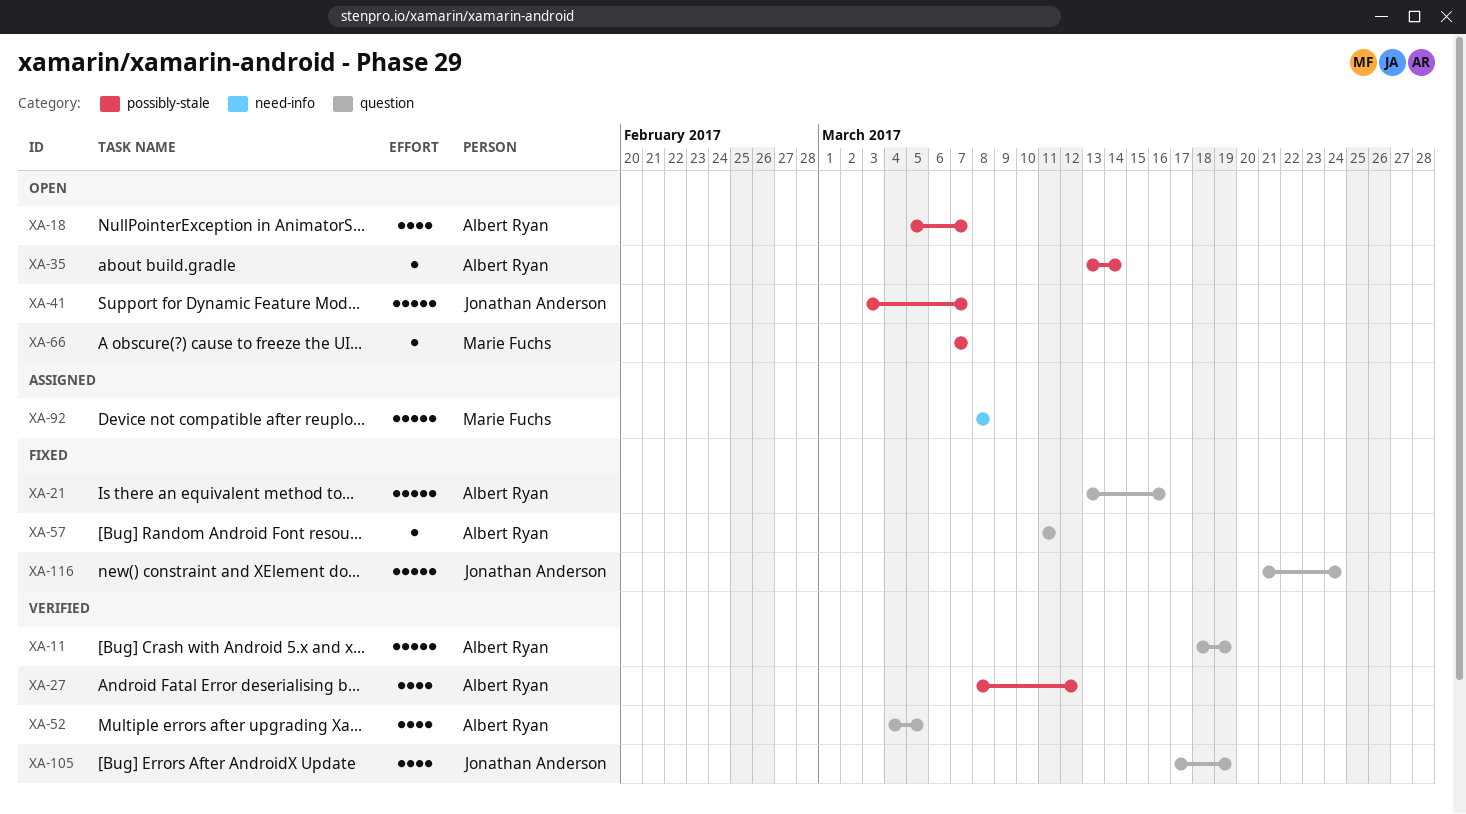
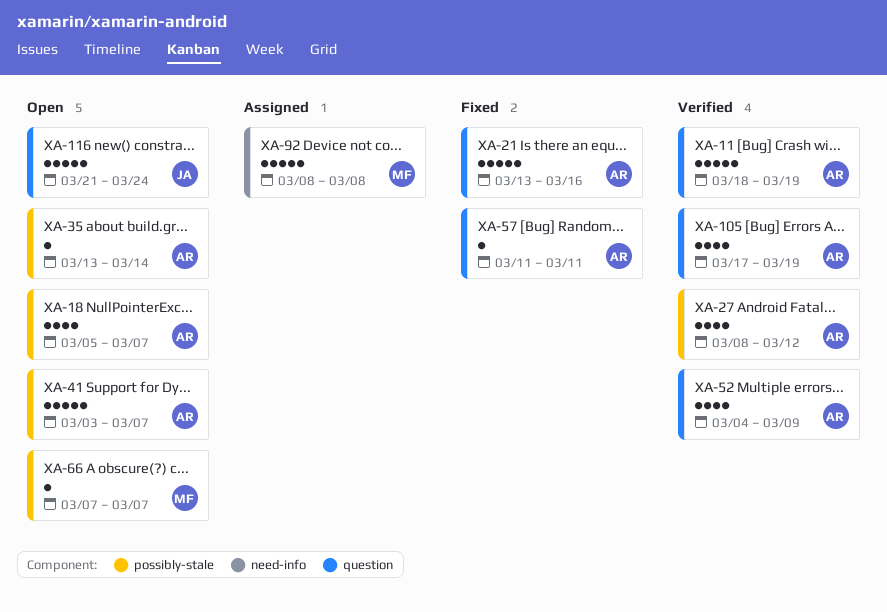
XA-41, owner: Jonathan Anderson -> Albert Ryan
XA-52, due: Mar 5 -> Mar 9
XA-105, owner: Jonathan Anderson -> Albert Ryan
XA-116, status: Fixed -> Open

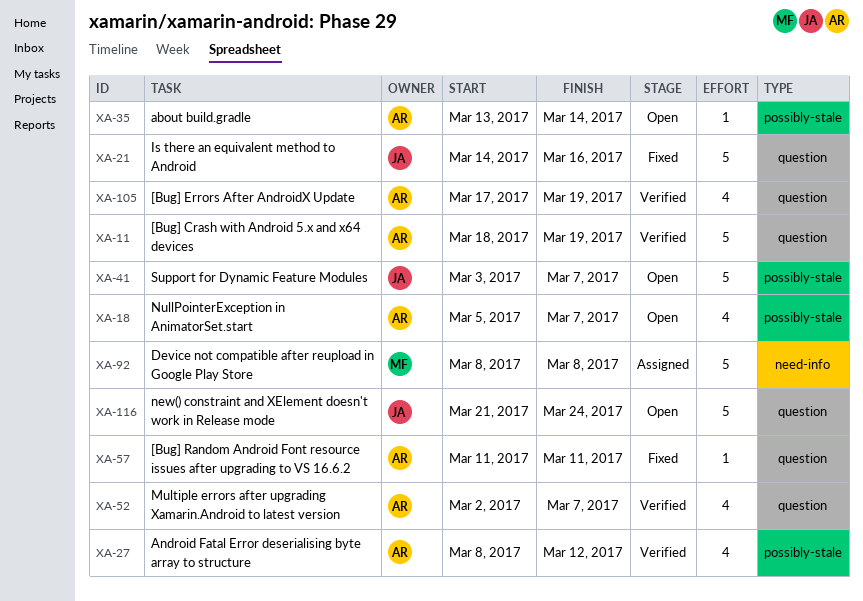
XA-21, owner: AR -> JA
XA-21, start: Mar 13 -> Mar 14
XA-41, owner: AR -> JA
XA-52, start: Mar 4 -> Mar 2
XA-52, due: Mar 9 -> Mar 7
XA-66: present -> none

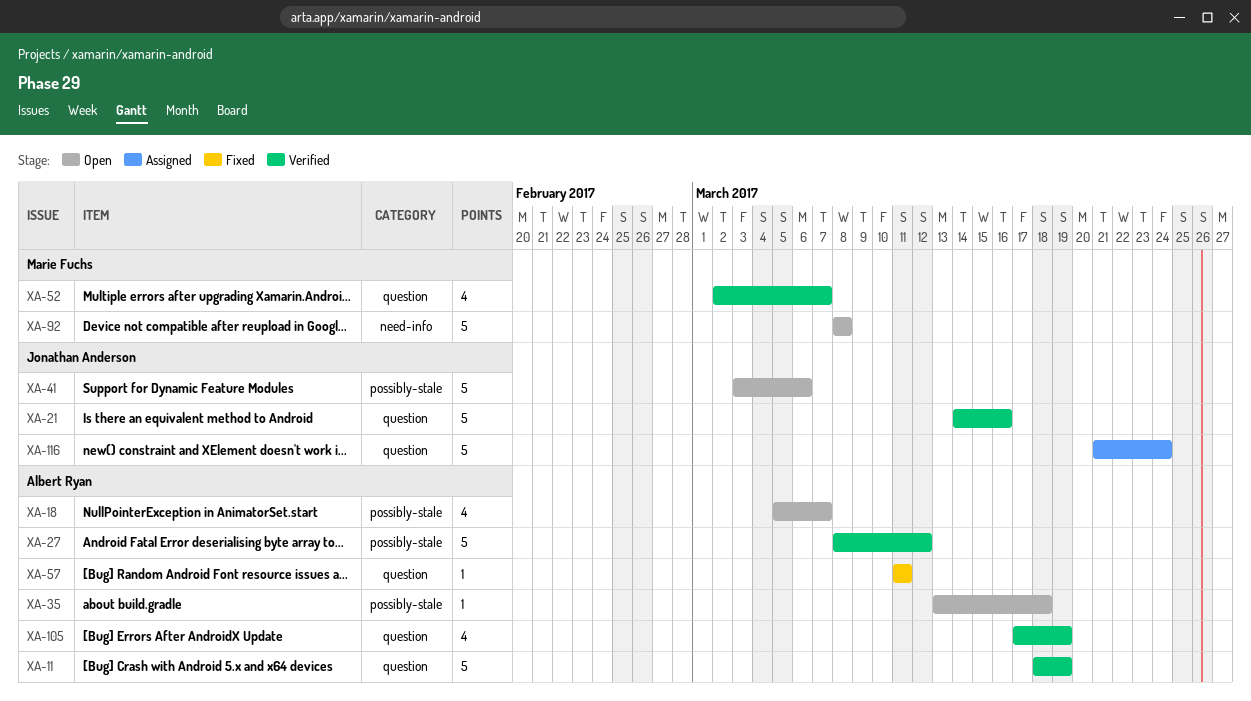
XA-21, status: Fixed -> Verified
XA-27, estimate: 4 -> 5
XA-35, due: Mar 14 -> Mar 18
XA-41, due: Mar 7 -> Mar 6
XA-52, owner: Albert Ryan -> Marie Fuchs
XA-92, status: Assigned -> Open
XA-116, status: Open -> Assigned

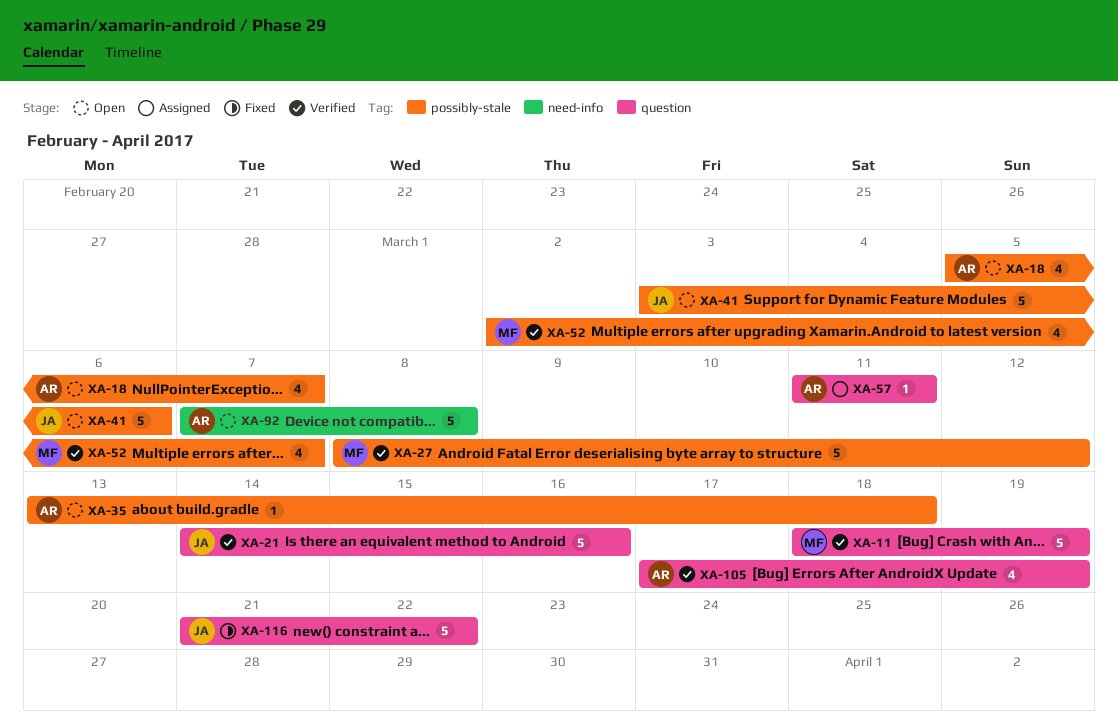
XA-11, owner: Albert Ryan -> Marie Fuchs
XA-27, owner: Albert Ryan -> Marie Fuchs
XA-52, label: question -> possibly-stale
XA-57, status: Fixed -> Assigned
XA-92, owner: Marie Fuchs -> Albert Ryan
XA-92, start: Mar 8 -> Mar 7
XA-116, status: Assigned -> Fixed
XA-116, due: Mar 24 -> Mar 22

